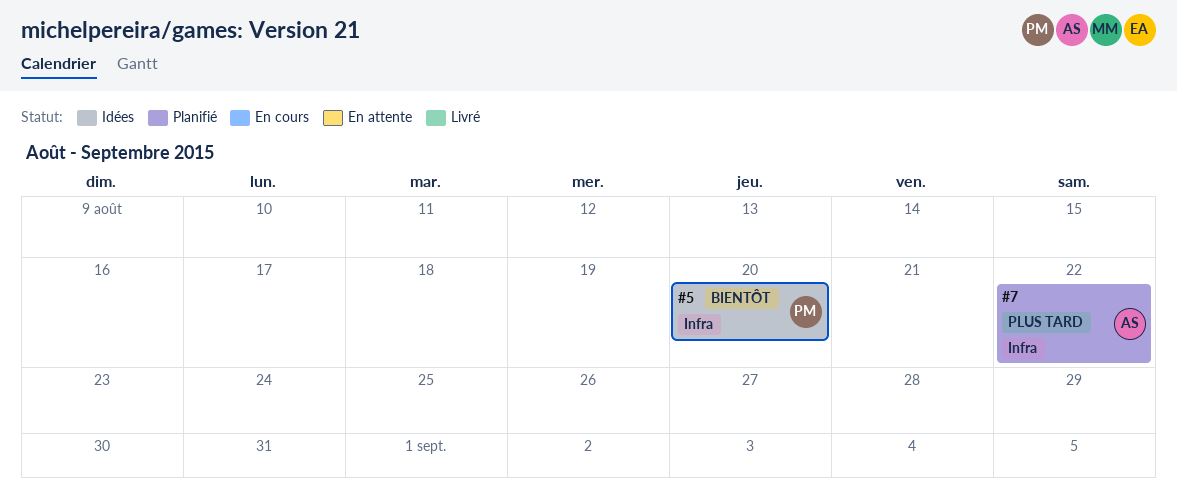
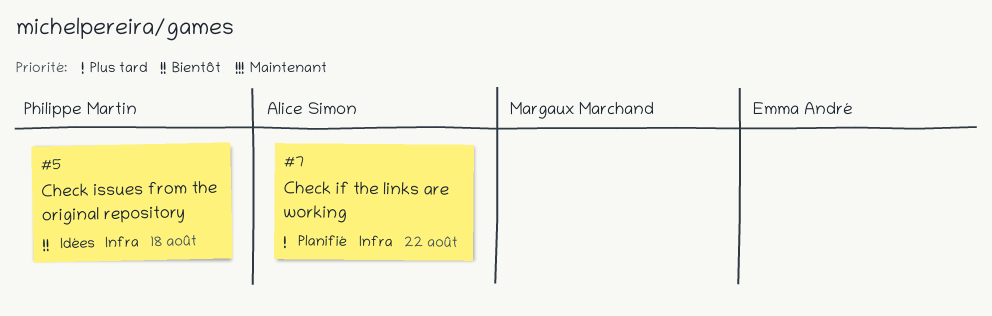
#5, due: Aug 20 -> Aug 18

